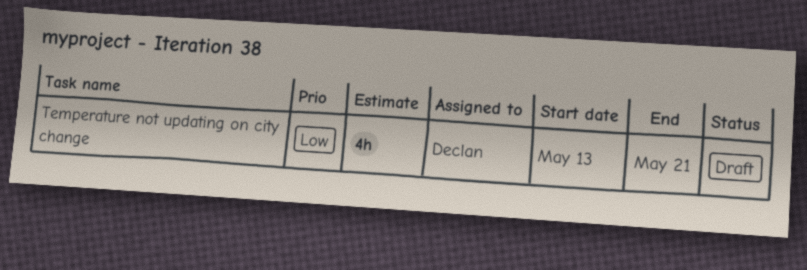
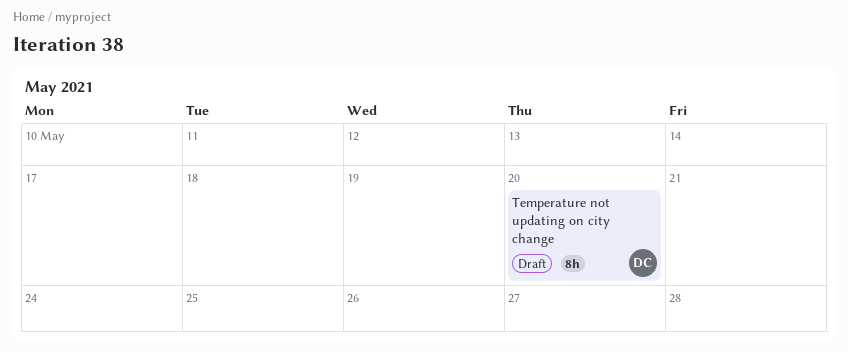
Temperature not updating on city change, estimate: 4h -> 8h
Temperature not updating on city change, due: May 21 -> May 20

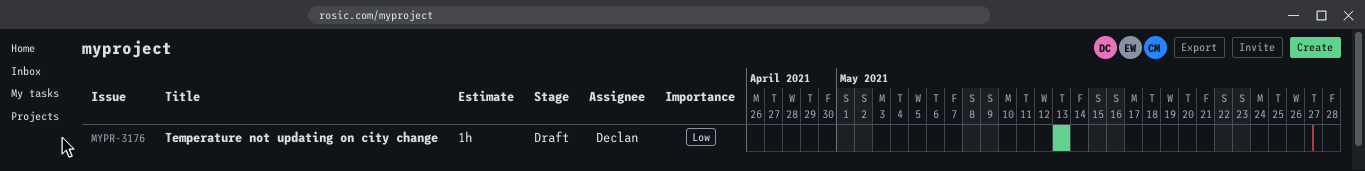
Temperature not updating on city change, estimate: 8h -> 1h
Temperature not updating on city change, due: May 20 -> May 13

